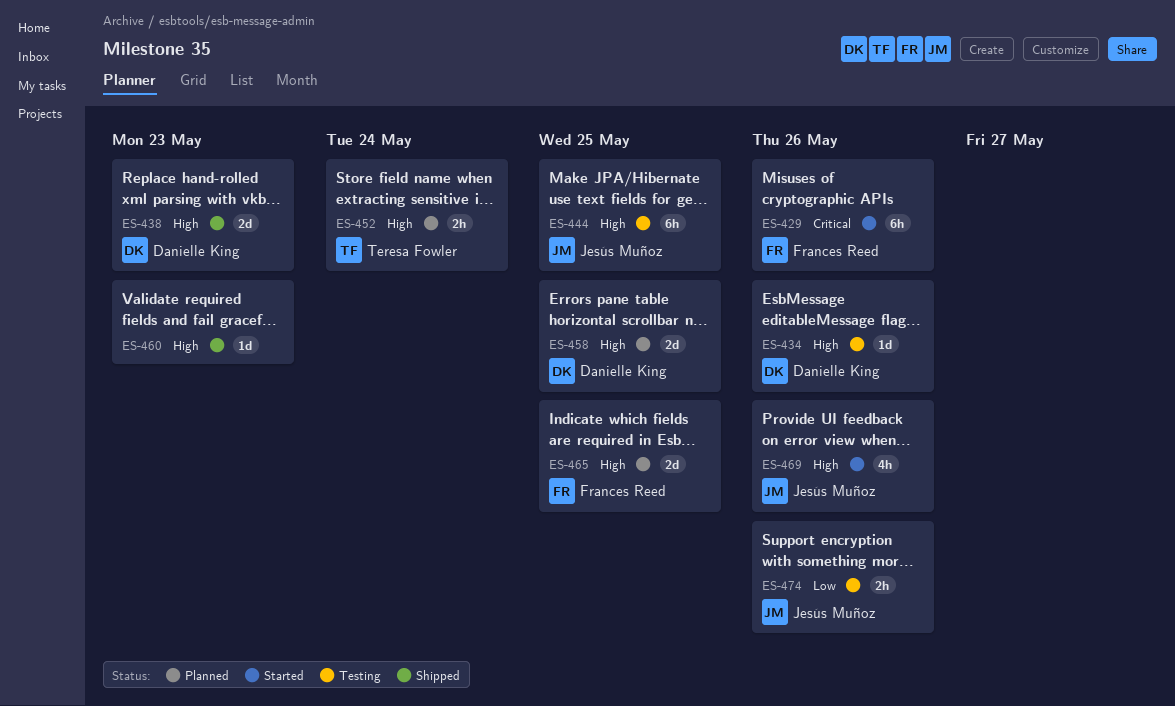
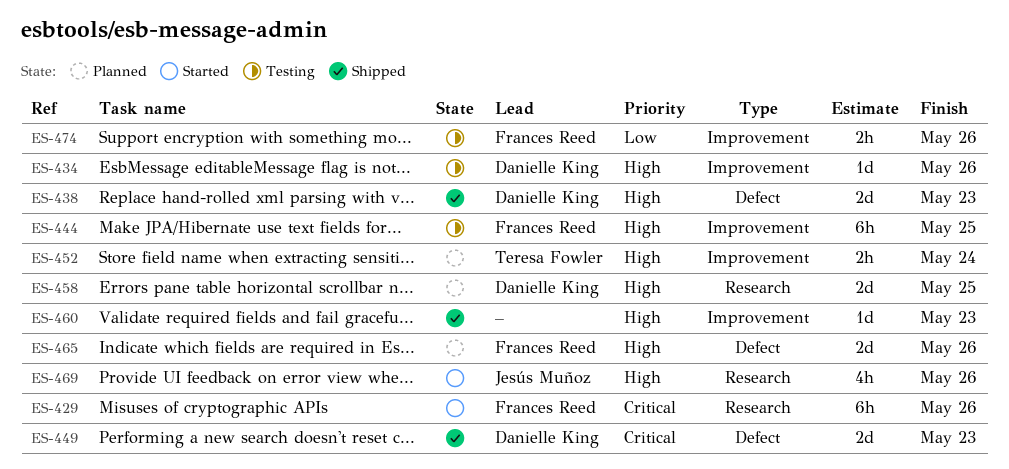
ES-444, owner: Jesús Muñoz -> Frances Reed
ES-449: none -> present
ES-465, due: May 25 -> May 26
ES-474, owner: Jesús Muñoz -> Frances Reed

